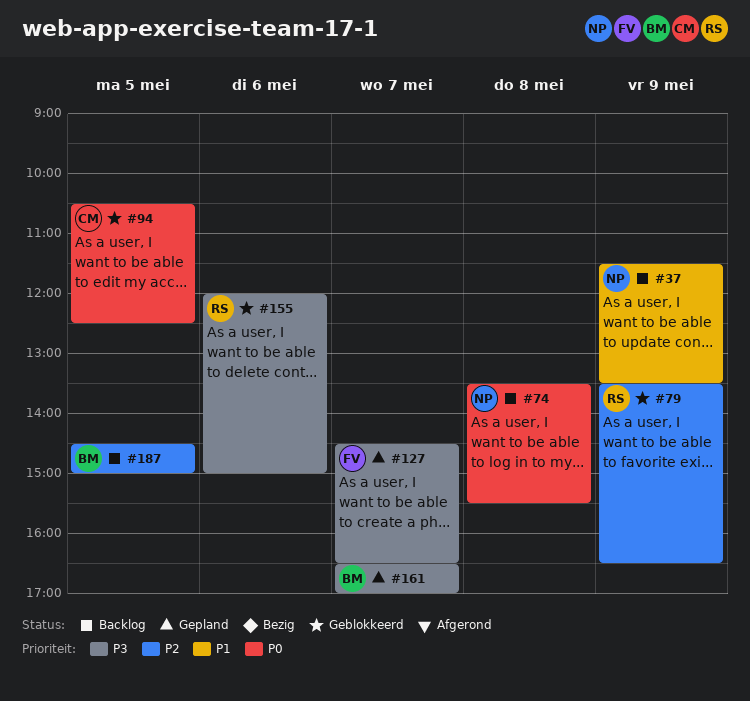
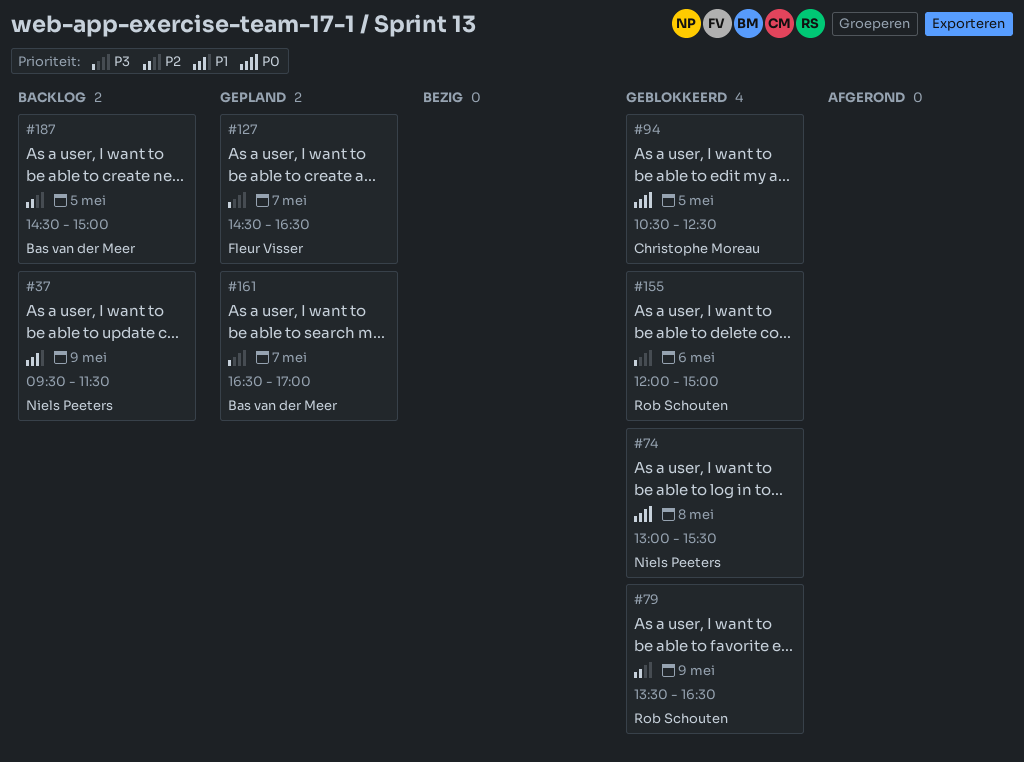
#37, begins: 11:30 -> 09:30
#37, ends: 13:30 -> 11:30
#74, status: Backlog -> Geblokkeerd
#74, begins: 13:30 -> 13:00

